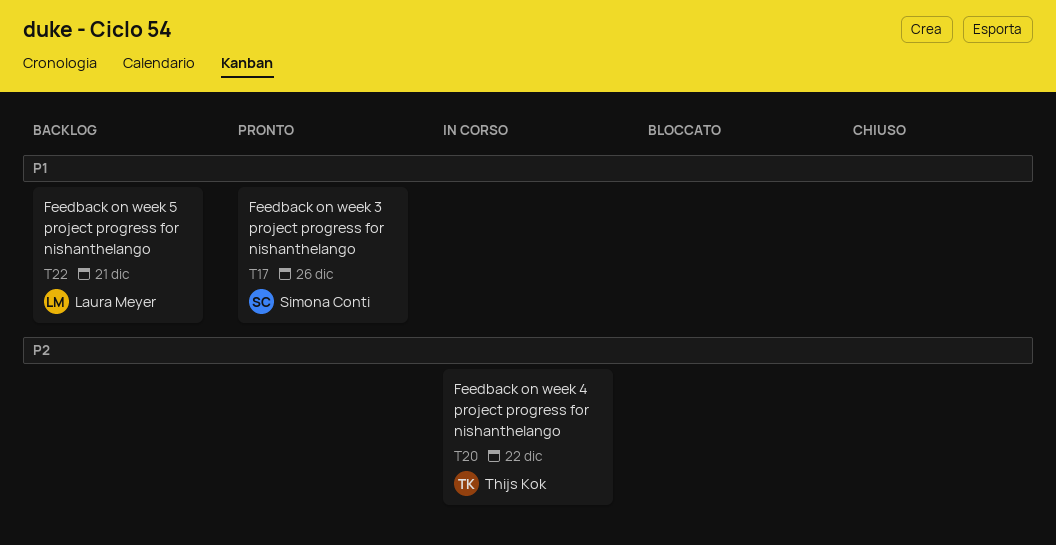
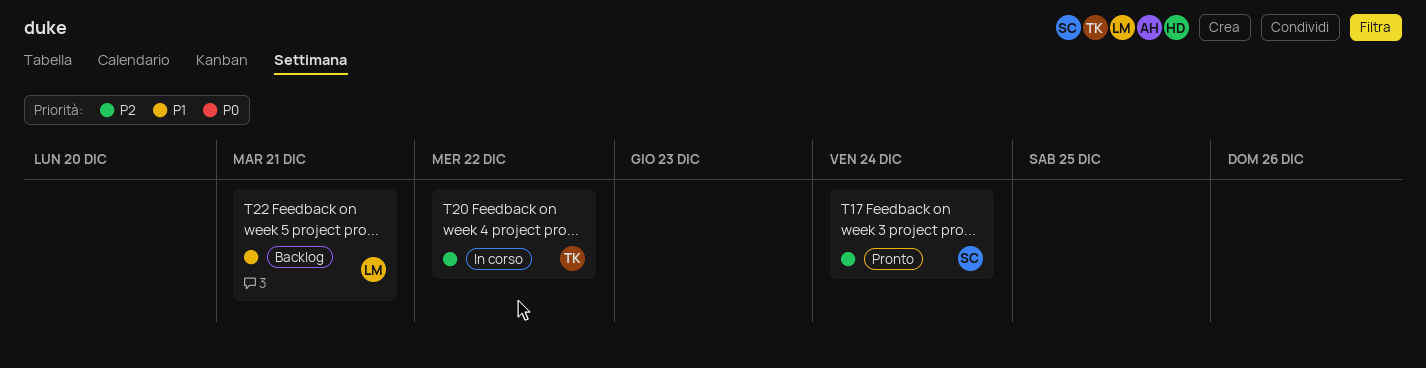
T17, priority: P1 -> P2
T17, due: Dec 26 -> Dec 24

